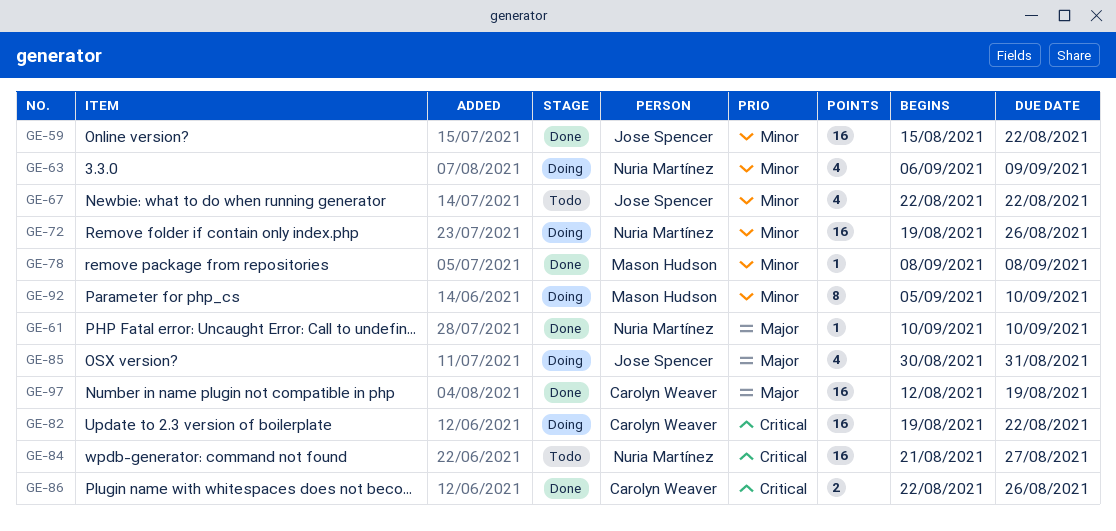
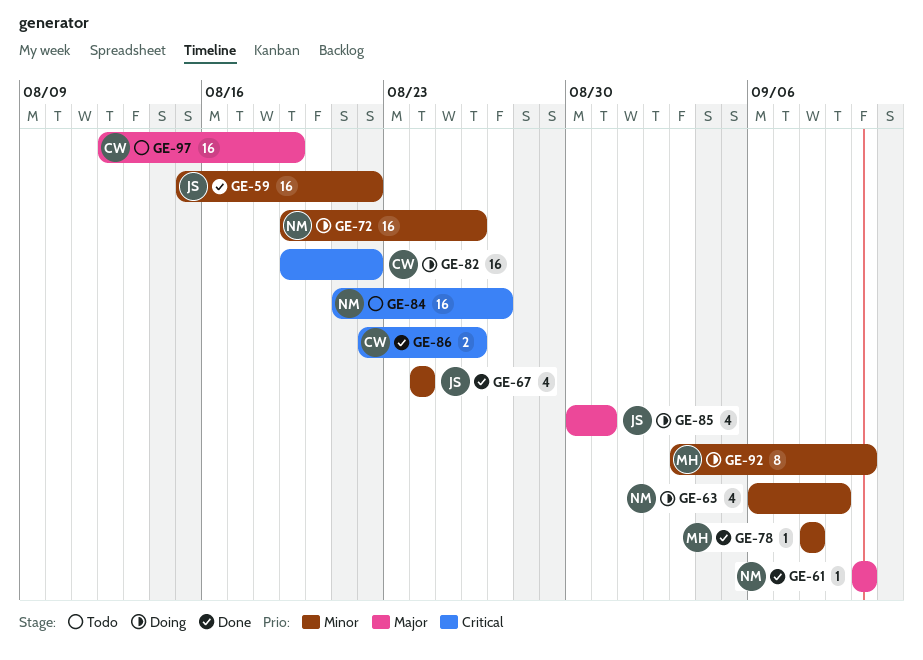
GE-67, status: Todo -> Done
GE-67, start: Aug 22 -> Aug 24
GE-67, due: Aug 22 -> Aug 24
GE-92, start: Sep 5 -> Sep 3
GE-97, status: Done -> Todo

